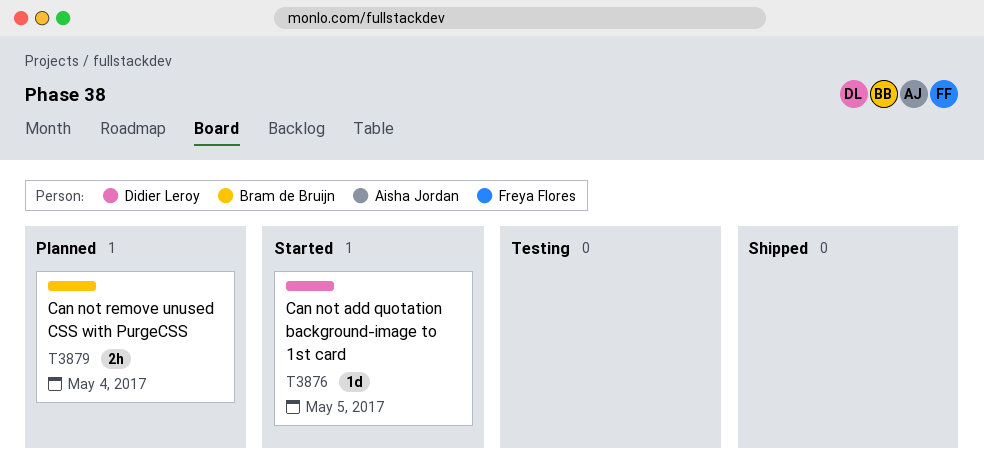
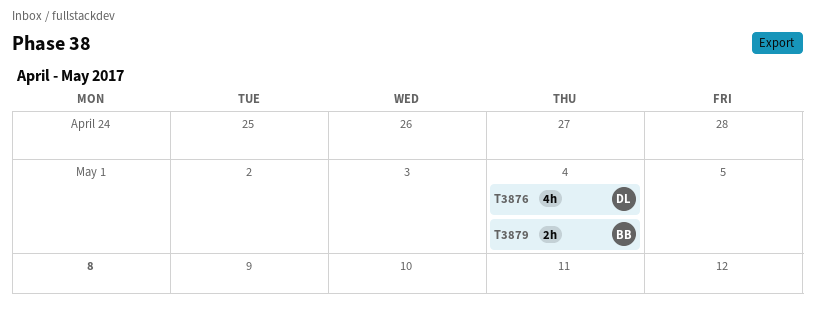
T3876, estimate: 1d -> 4h
T3876, due: May 5 -> May 4

